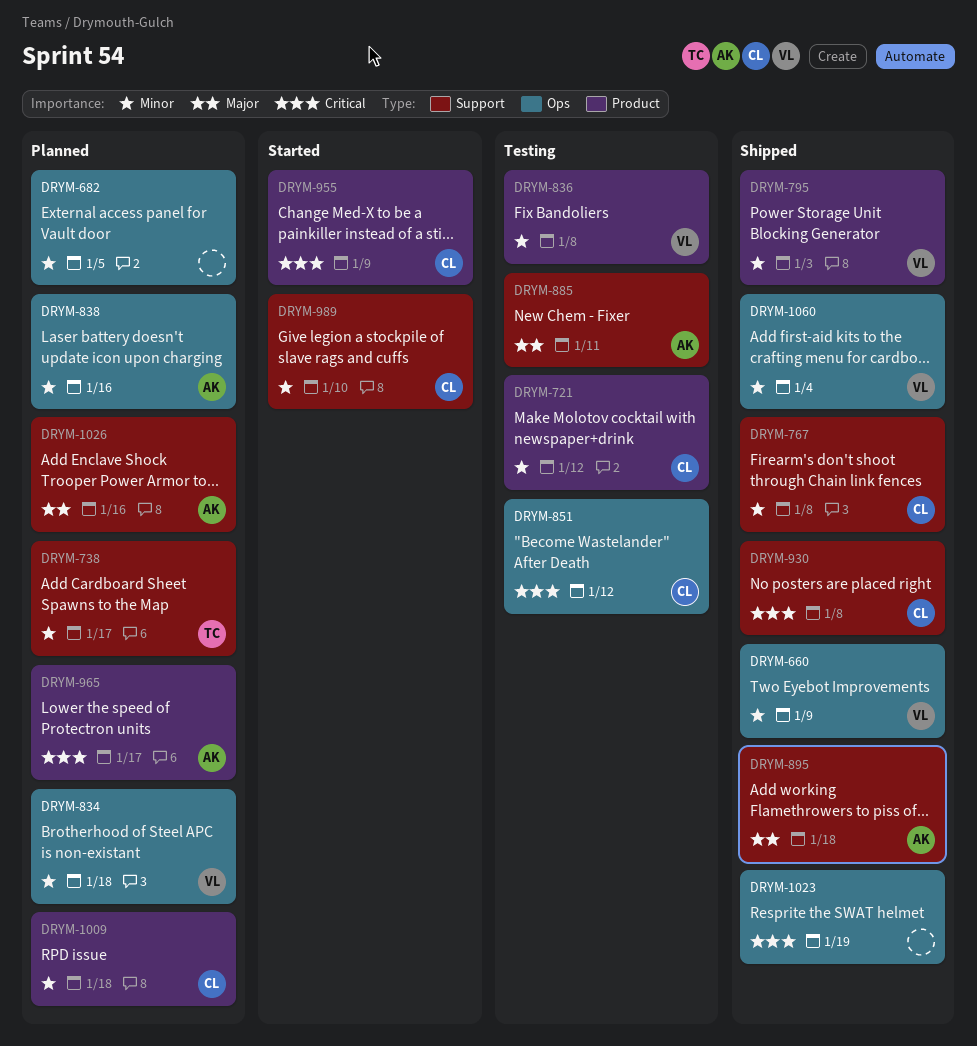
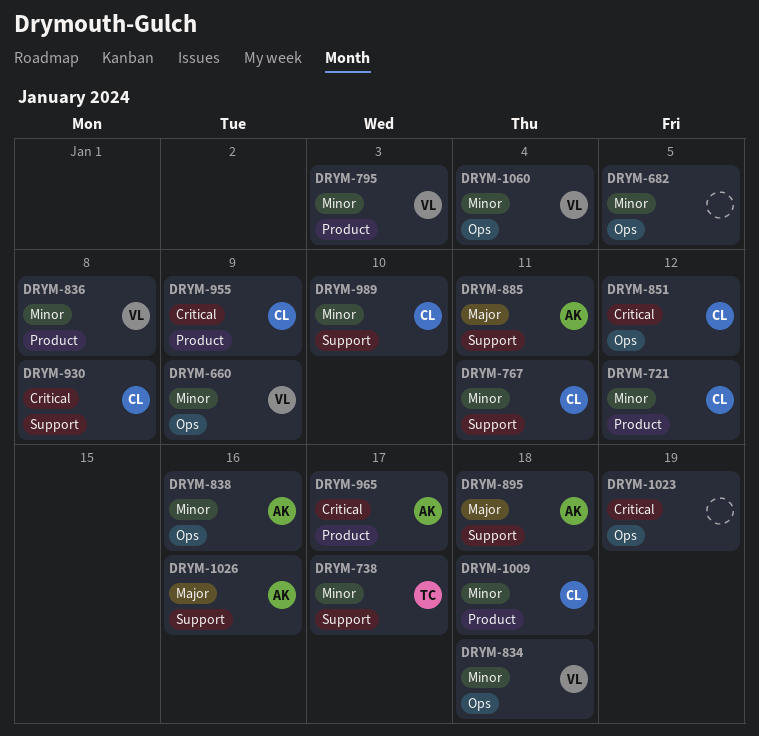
DRYM-767, due: Jan 8 -> Jan 11

